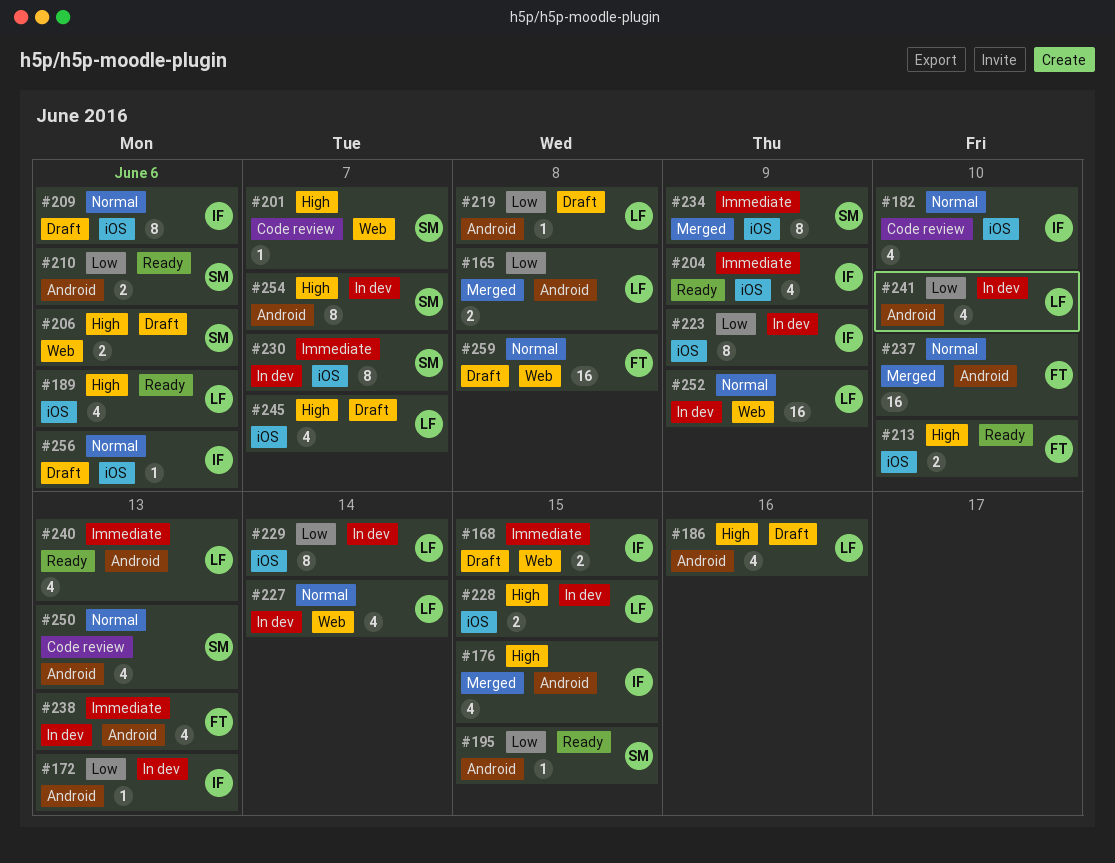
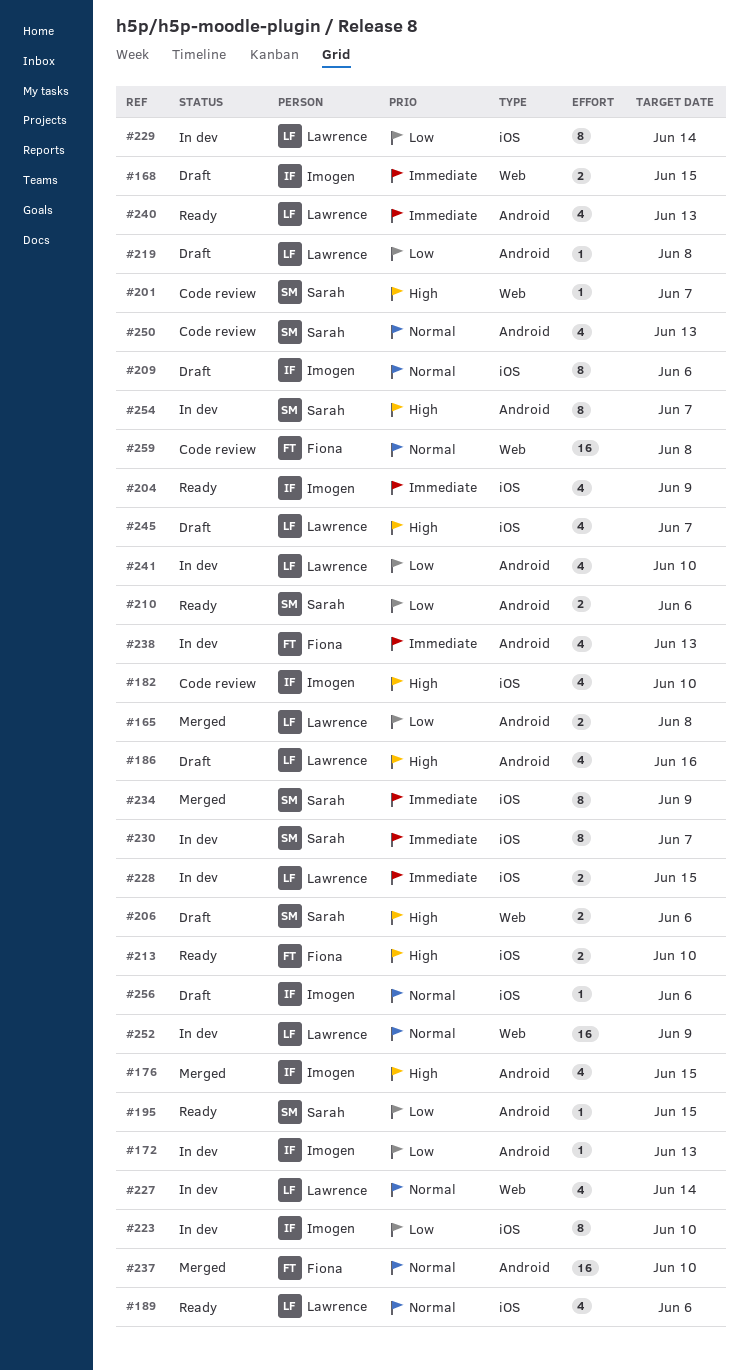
#182, priority: Normal -> High
#189, priority: High -> Normal
#223, due: Jun 9 -> Jun 10
#228, priority: High -> Immediate
#259, status: Draft -> Code review

